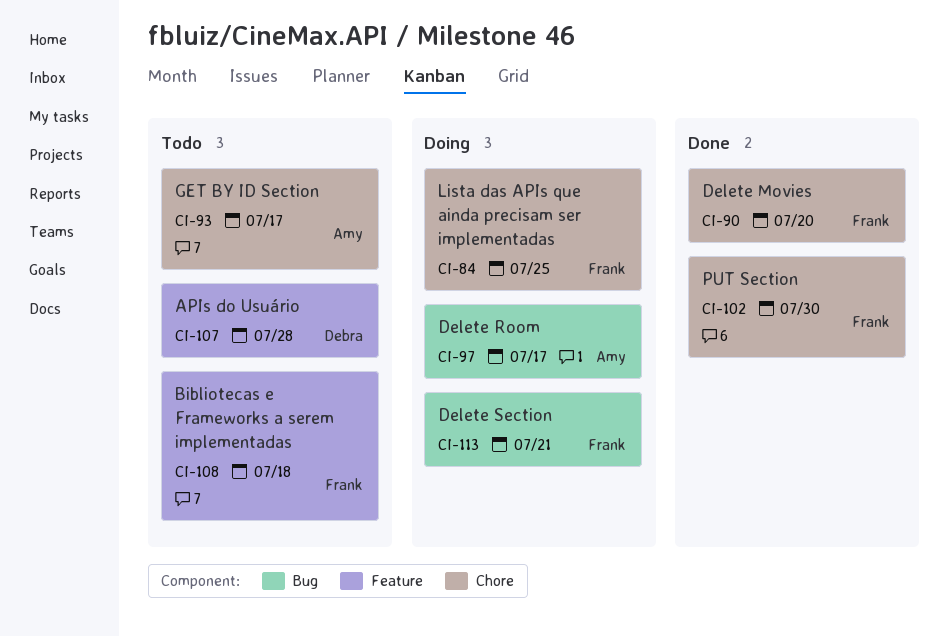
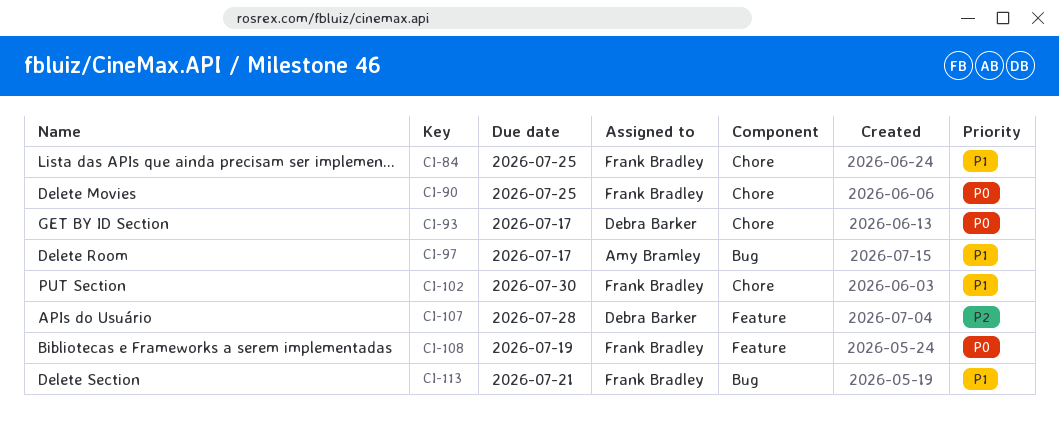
CI-90, due: Jul 20 -> Jul 25
CI-93, owner: Amy Bramley -> Debra Barker
CI-108, due: Jul 18 -> Jul 19

